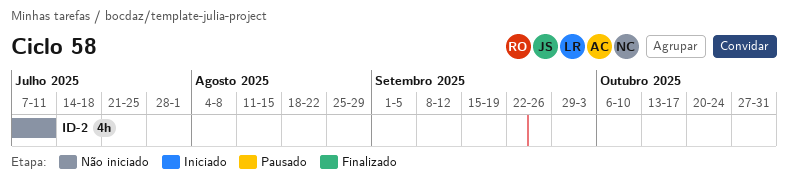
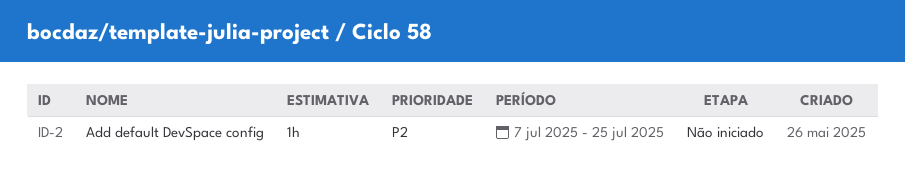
ID-2, estimate: 4h -> 1h
ID-2, due: Jul 11 -> Jul 25

